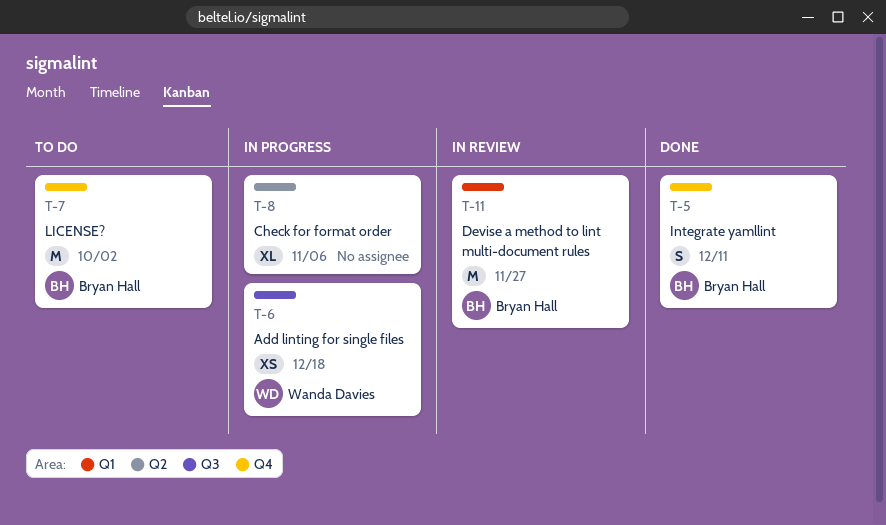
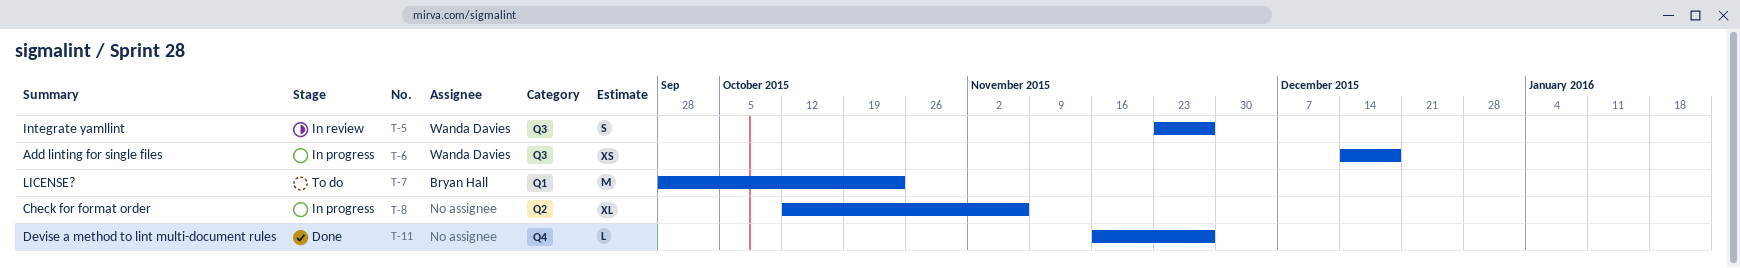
T-5, status: Done -> In review
T-5, owner: Bryan Hall -> Wanda Davies
T-5, label: Q4 -> Q3
T-5, due: Dec 11 -> Nov 27
T-7, label: Q4 -> Q1
T-7, due: Oct 2 -> Oct 23
T-11, status: In review -> Done
T-11, owner: Bryan Hall -> none
T-11, label: Q1 -> Q4
T-11, estimate: M -> L

